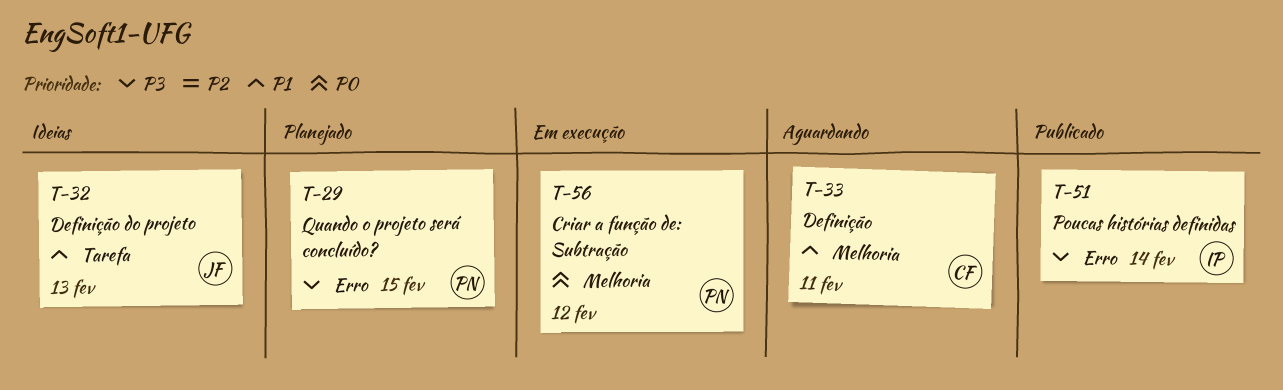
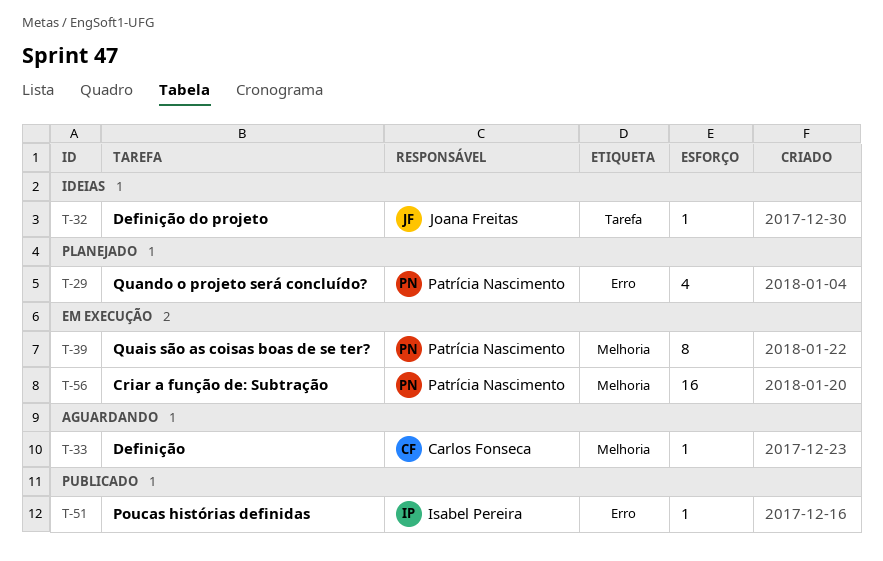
T-39: none -> present

